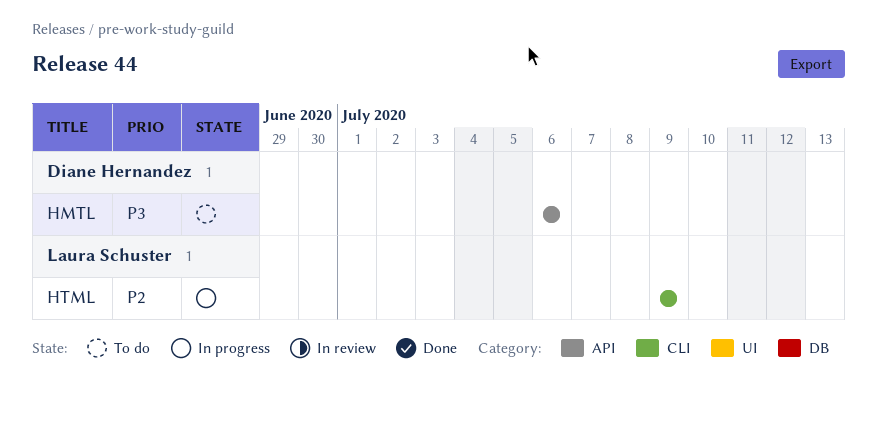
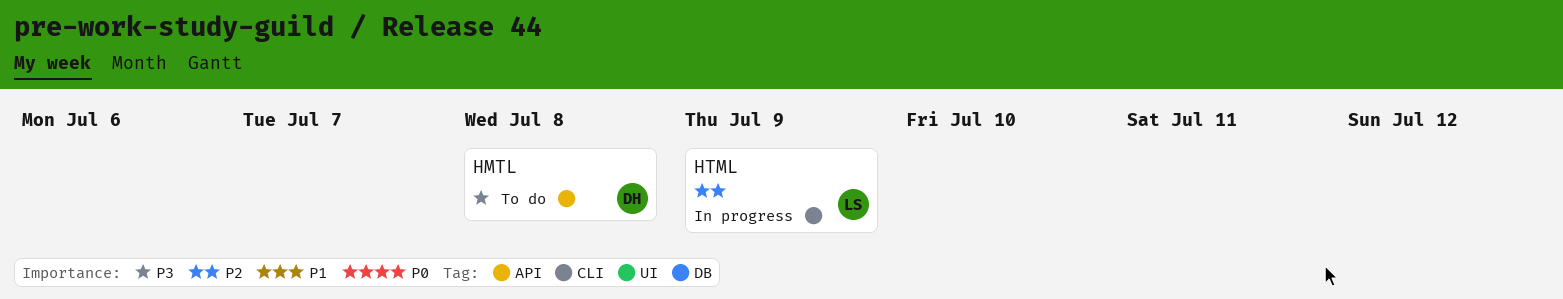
HMTL, due: Jul 6 -> Jul 8

